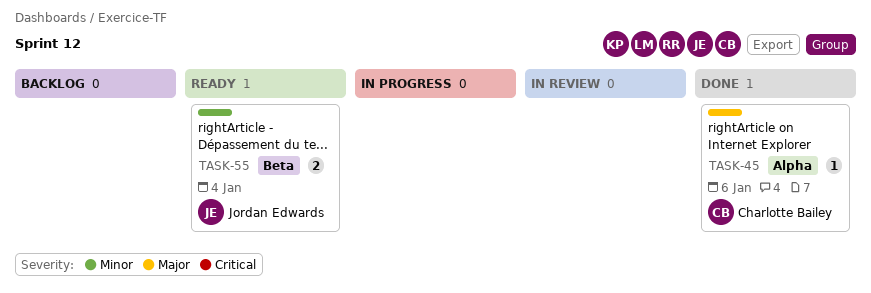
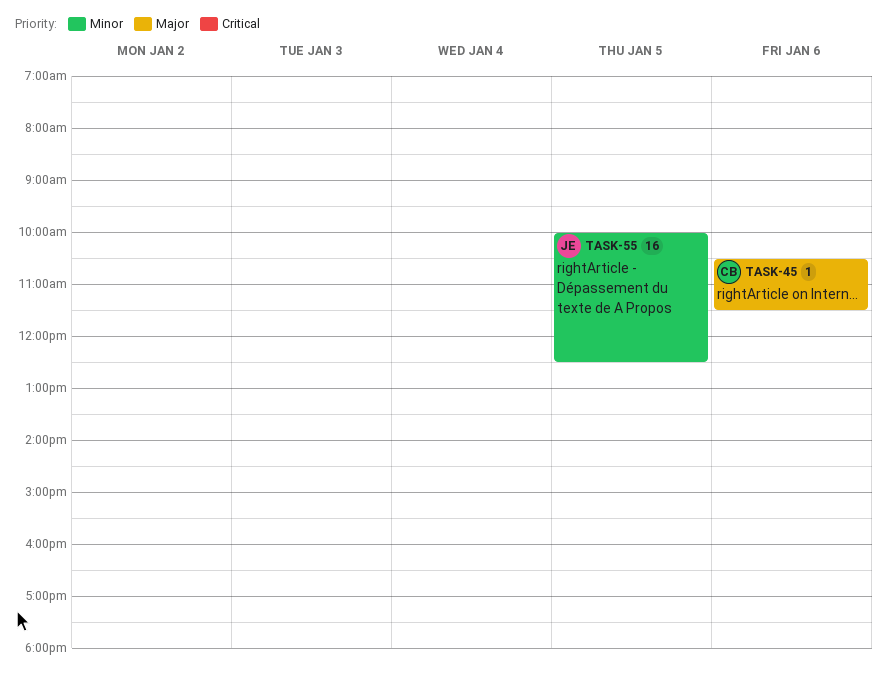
TASK-55, estimate: 2 -> 16
TASK-55, day: Jan 4 -> Jan 5

